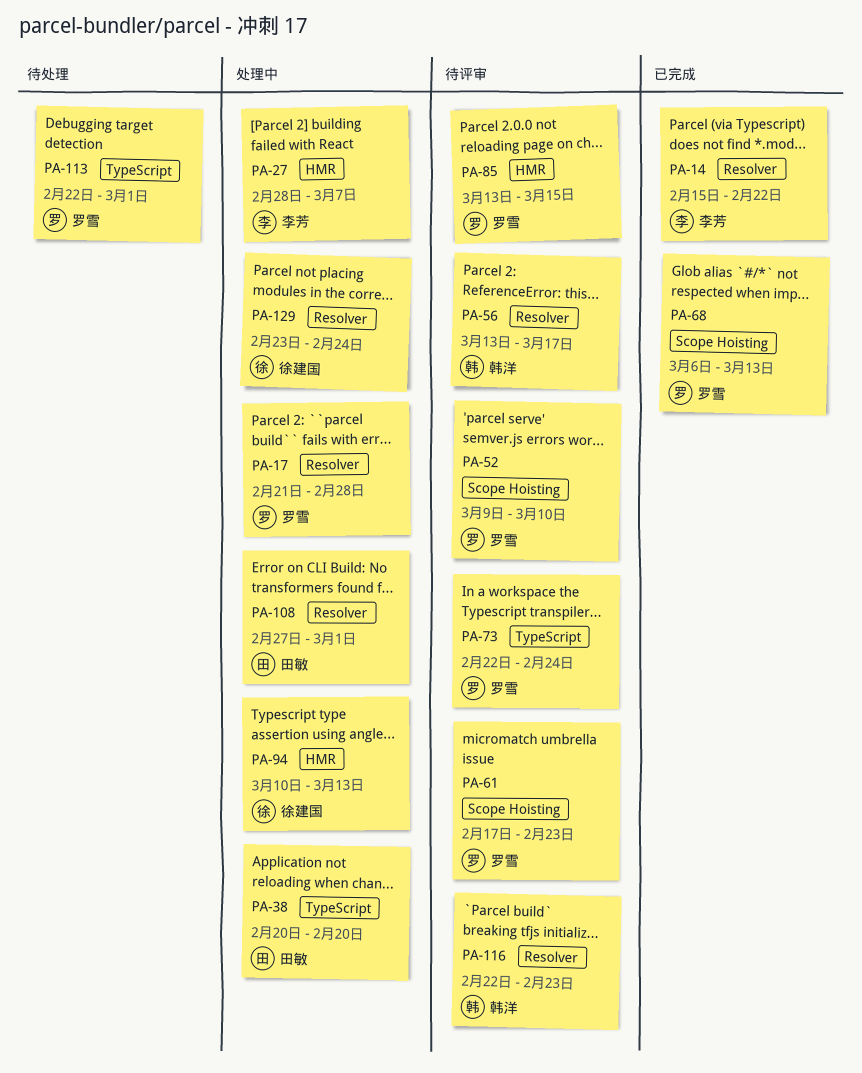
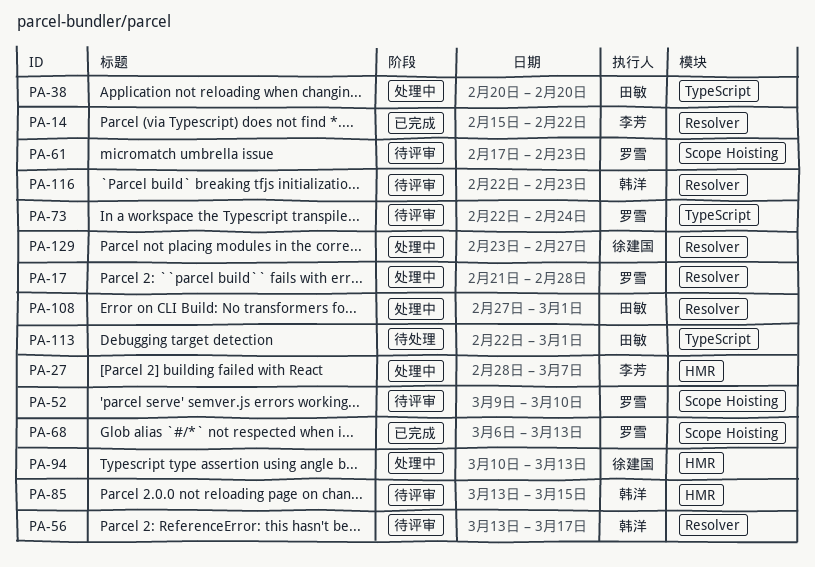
PA-85, owner: 罗雪 -> 韩洋
PA-113, owner: 罗雪 -> 田敏
PA-129, due: Feb 24 -> Feb 27

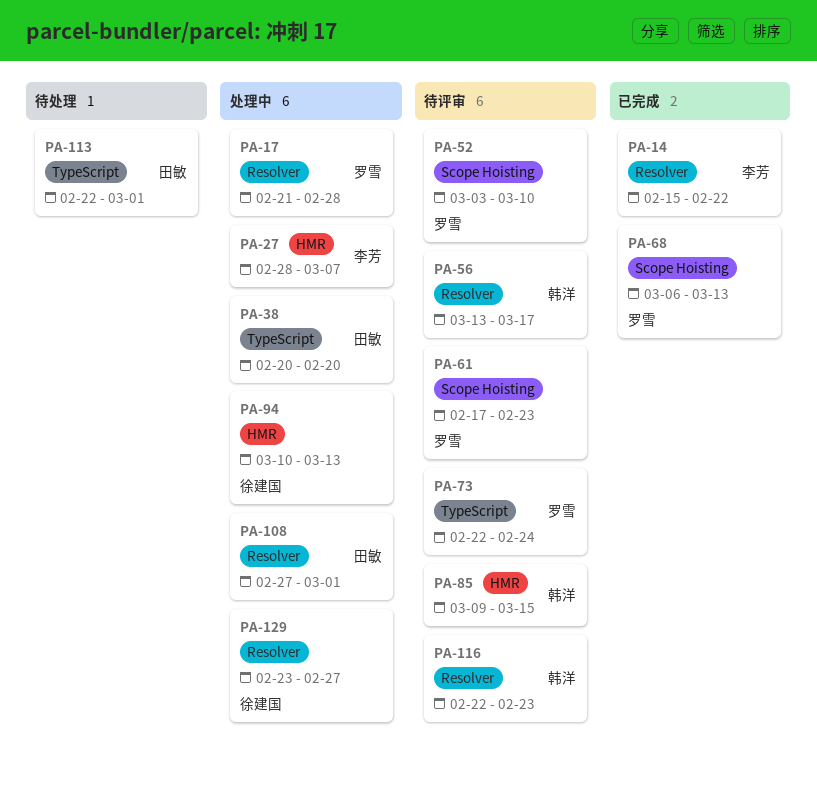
PA-52, start: Mar 9 -> Mar 3
PA-85, start: Mar 13 -> Mar 9

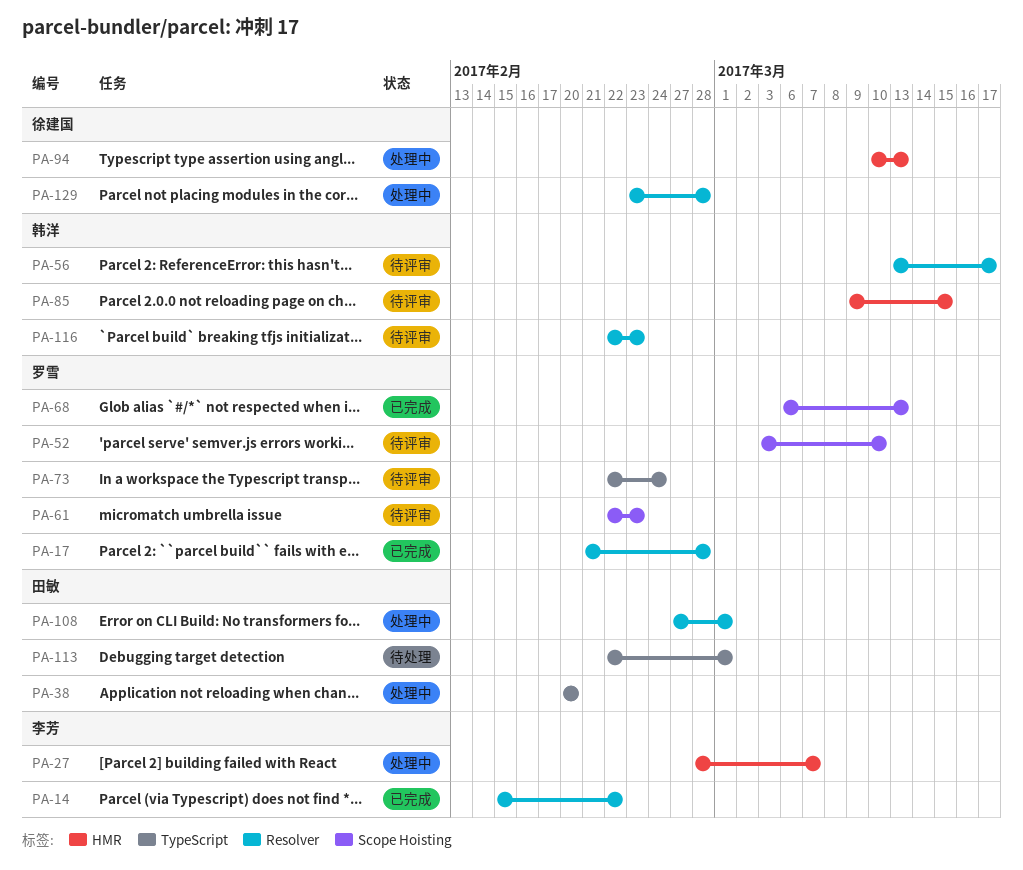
PA-17, status: 处理中 -> 已完成
PA-61, start: Feb 17 -> Feb 22
PA-129, due: Feb 27 -> Feb 28

